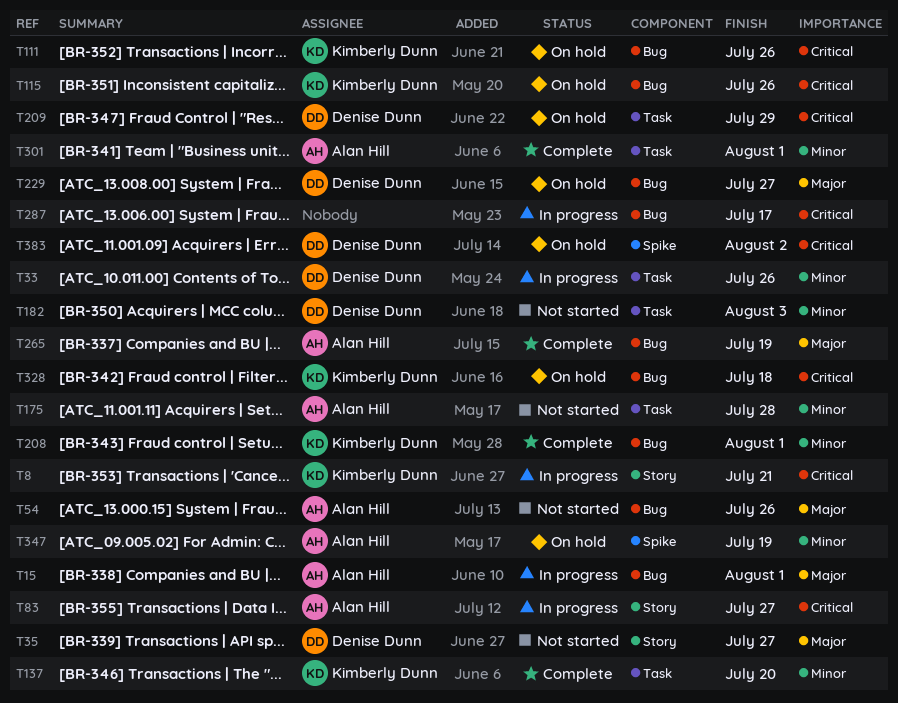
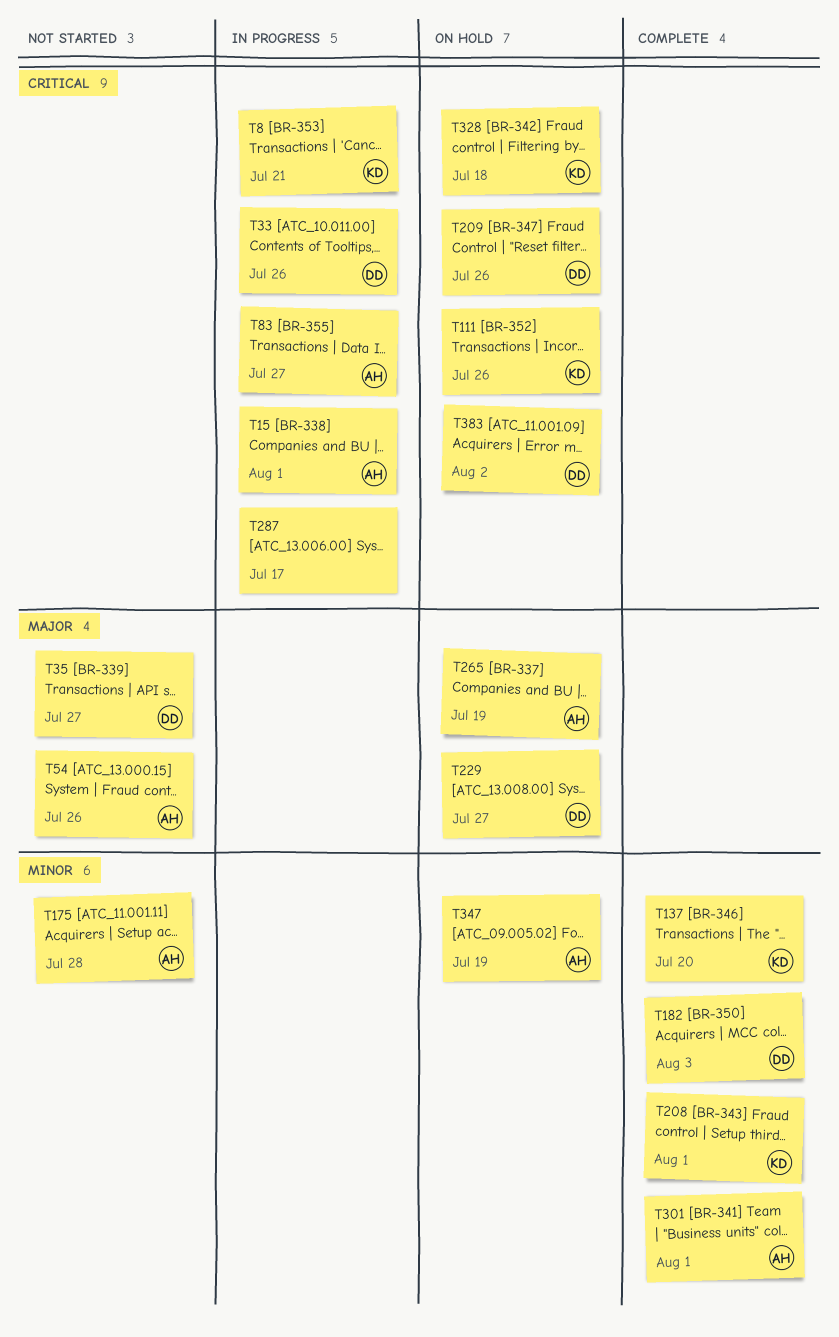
T15, priority: Major -> Critical
T33, priority: Minor -> Critical
T115: present -> none
T182, status: Not started -> Complete
T209, due: Jul 29 -> Jul 26
T265, status: Complete -> On hold

